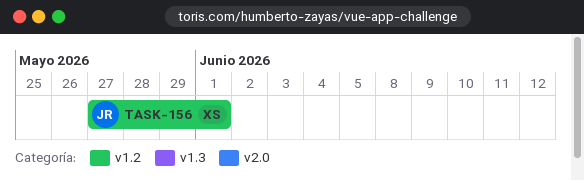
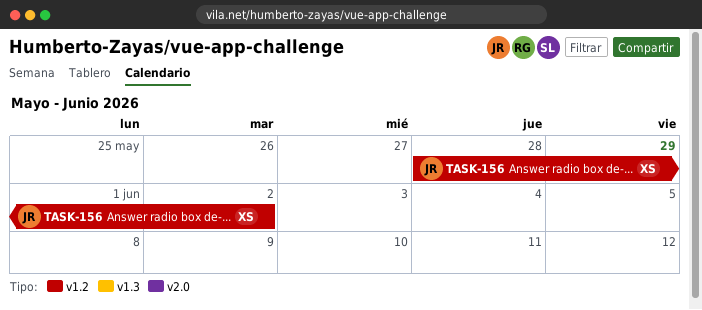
TASK-156, start: May 27 -> May 28
TASK-156, due: Jun 1 -> Jun 2

